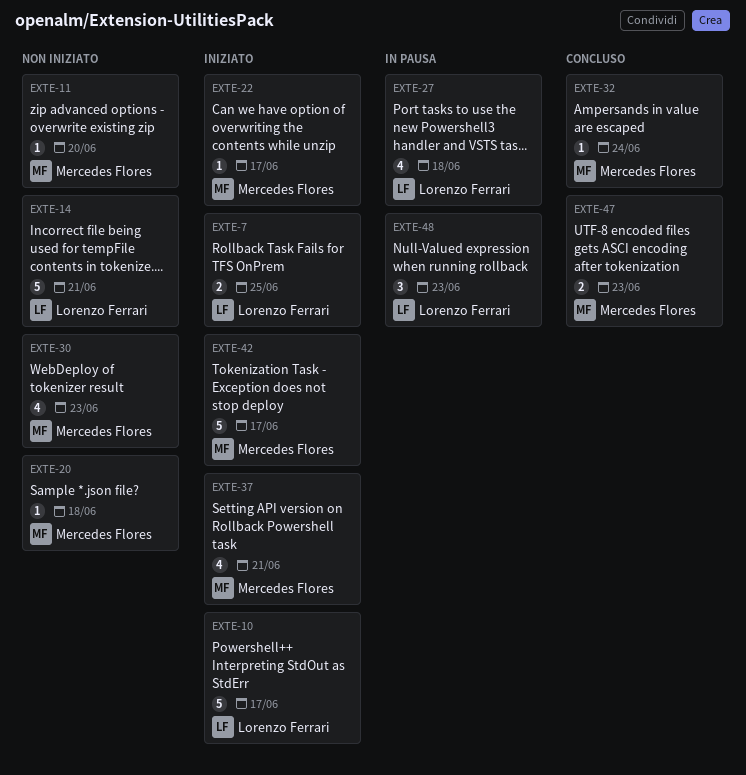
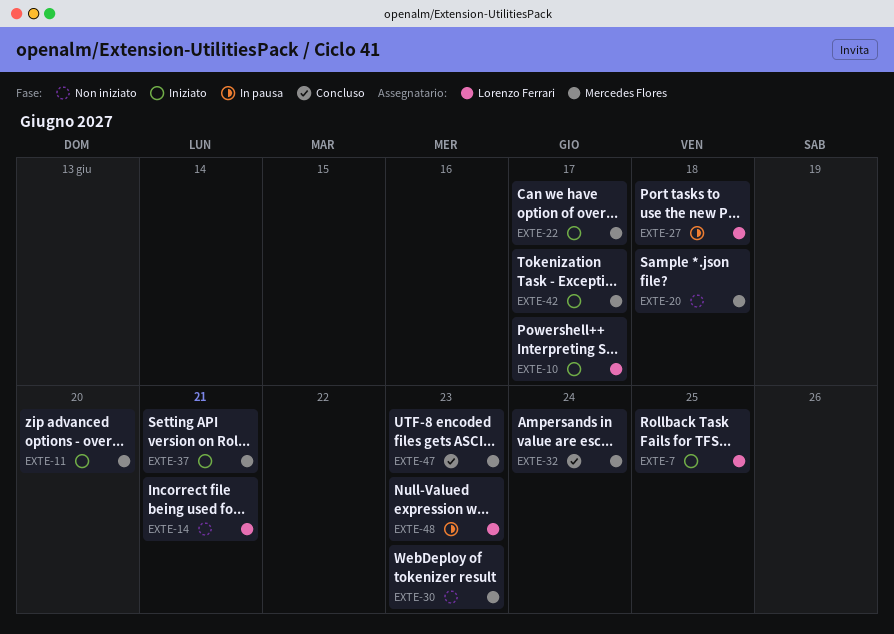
EXTE-11, status: Non iniziato -> Iniziato

